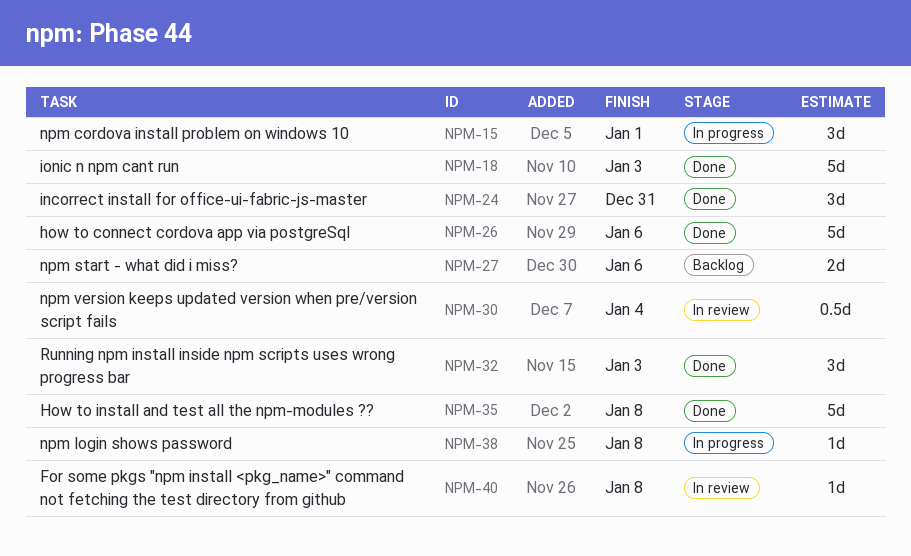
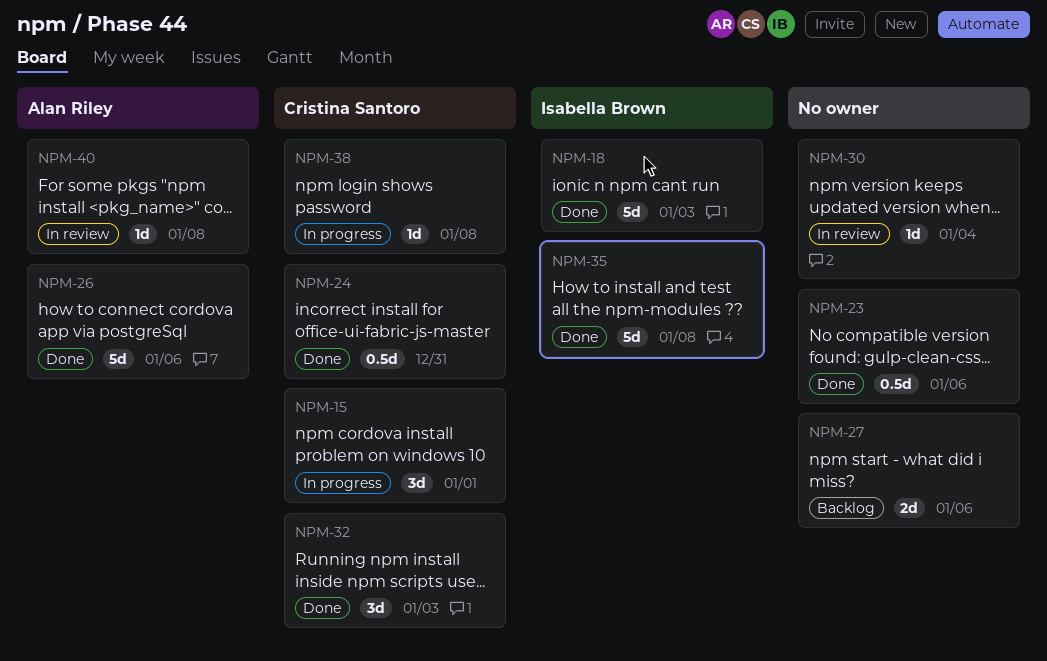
NPM-23: none -> present
NPM-24, estimate: 3d -> 0.5d
NPM-30, estimate: 0.5d -> 1d

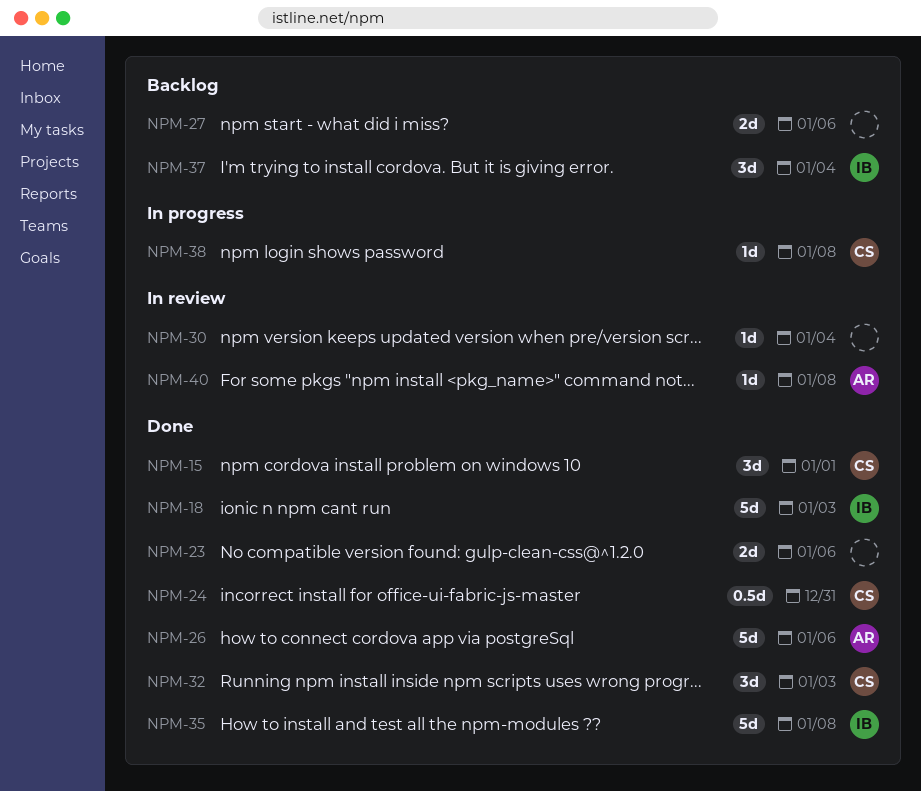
NPM-15, status: In progress -> Done
NPM-23, estimate: 0.5d -> 2d
NPM-37: none -> present

